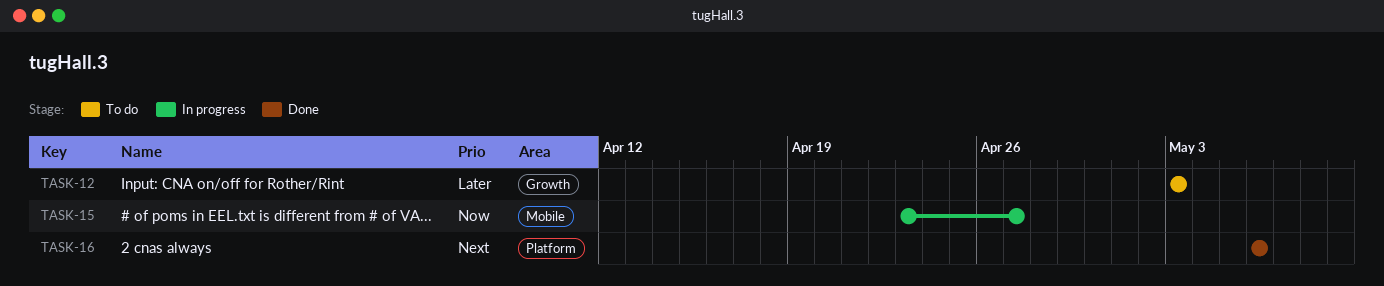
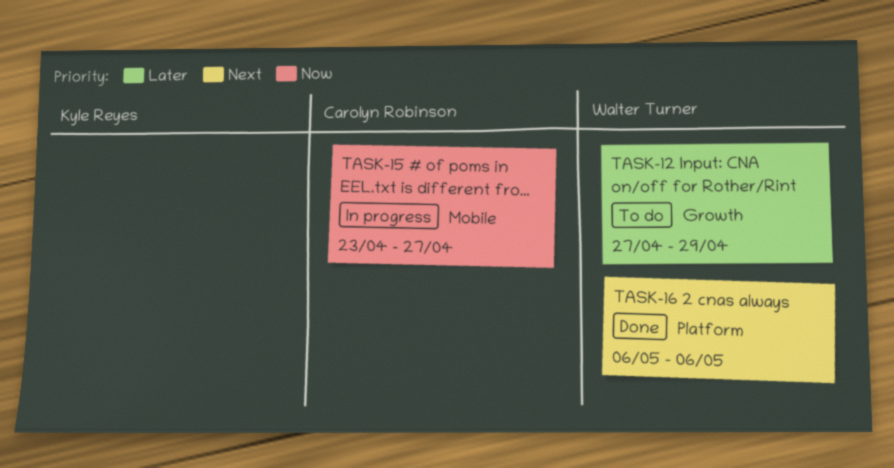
TASK-12, start: May 3 -> Apr 27
TASK-12, due: May 3 -> Apr 29

